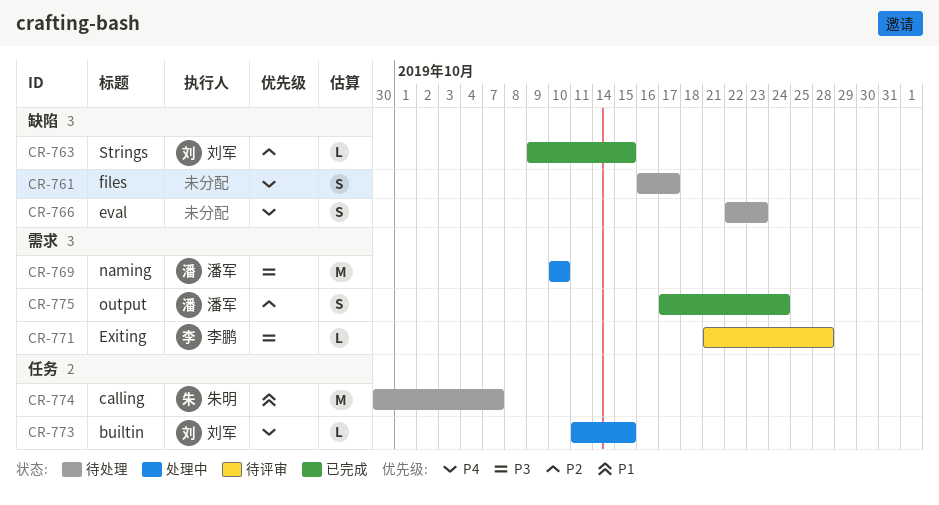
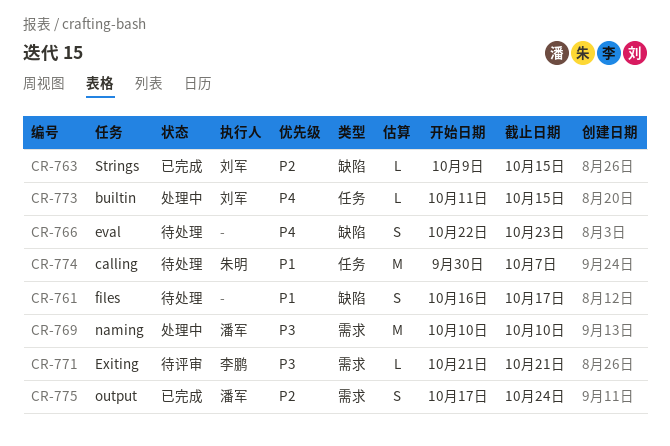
CR-761, priority: P4 -> P1
CR-771, due: Oct 28 -> Oct 21

